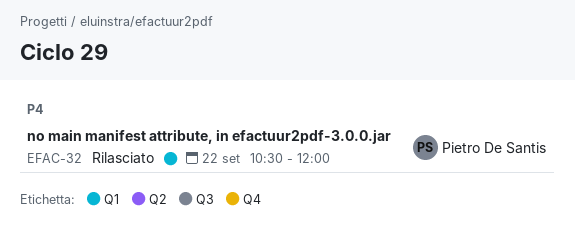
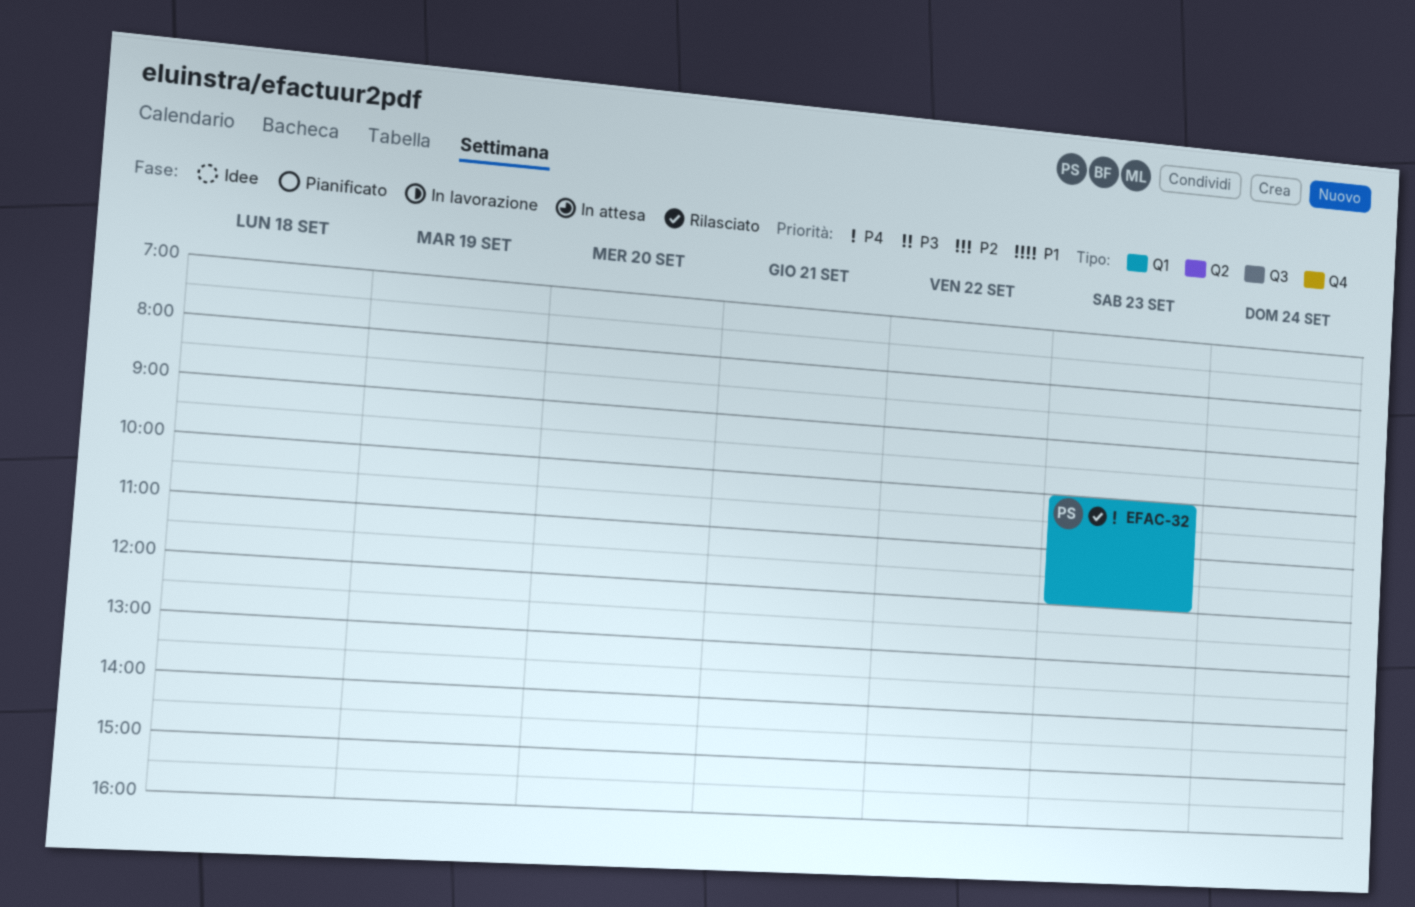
EFAC-32, day: Sep 22 -> Sep 23
EFAC-32, begins: 10:30 -> 10:00

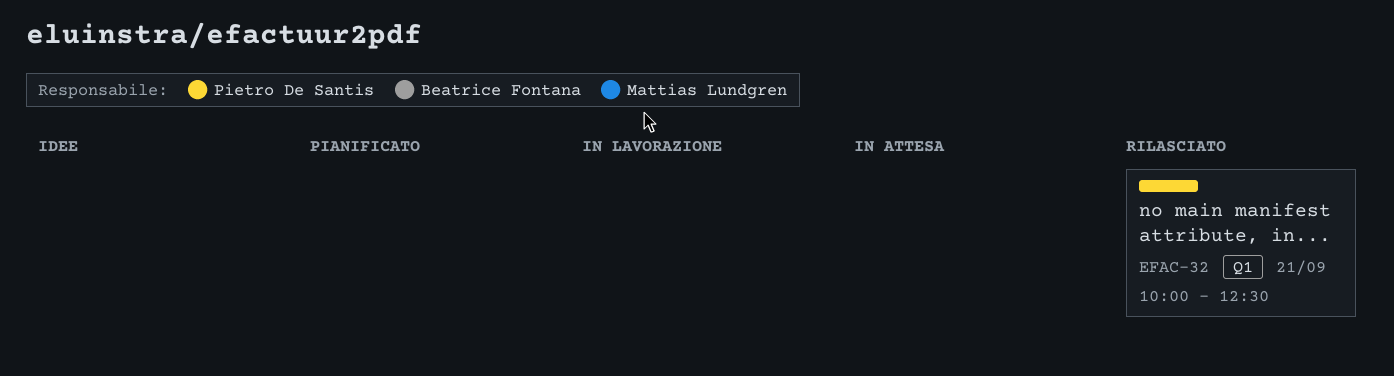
EFAC-32, day: Sep 23 -> Sep 21
EFAC-32, ends: 12:00 -> 12:30

